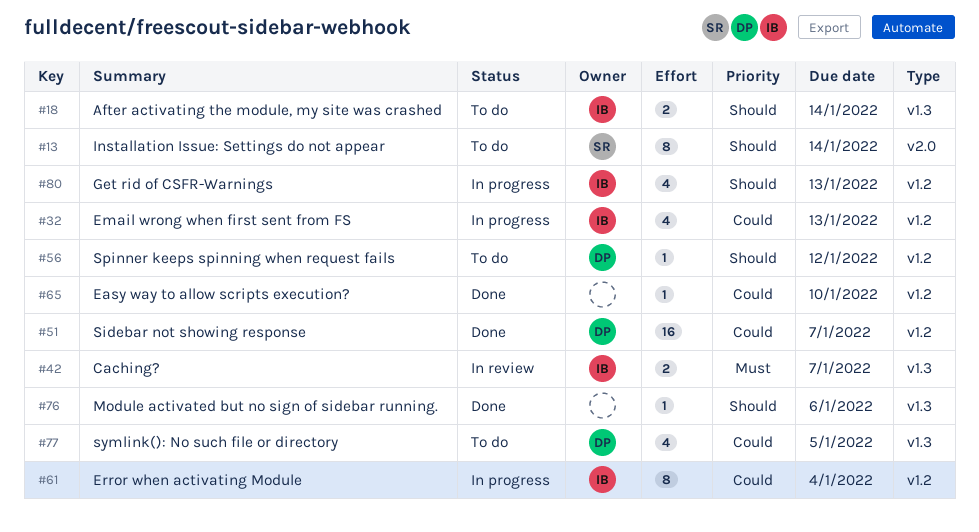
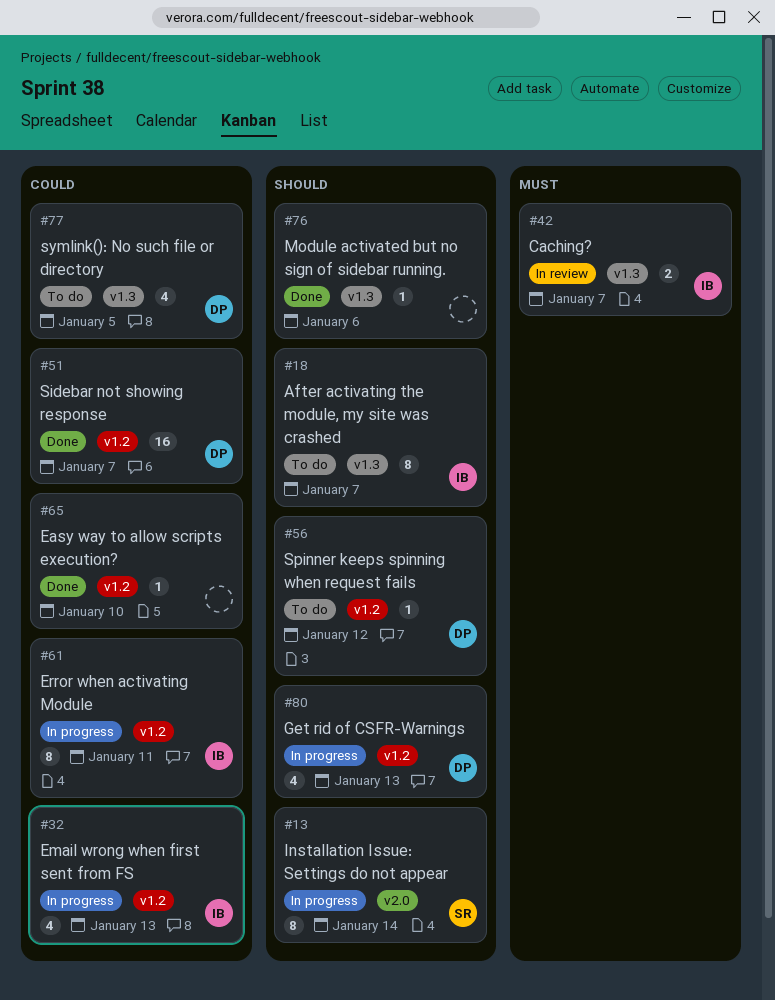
#13, status: To do -> In progress
#18, estimate: 2 -> 8
#18, due: Jan 14 -> Jan 7
#61, due: Jan 4 -> Jan 11
#80, owner: IB -> DP

